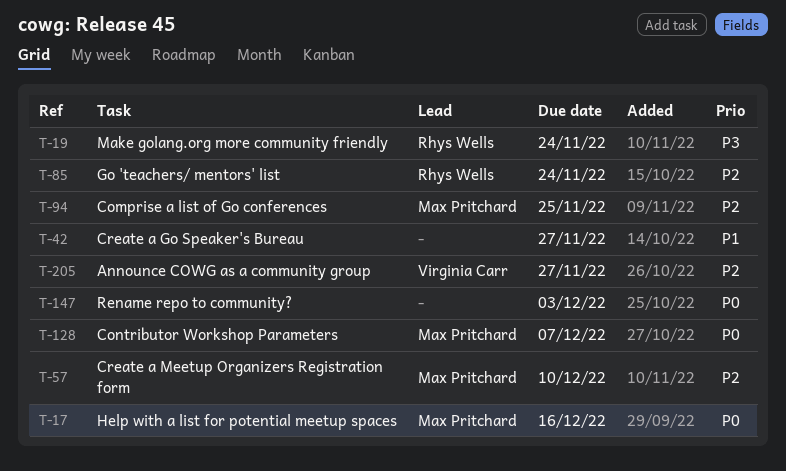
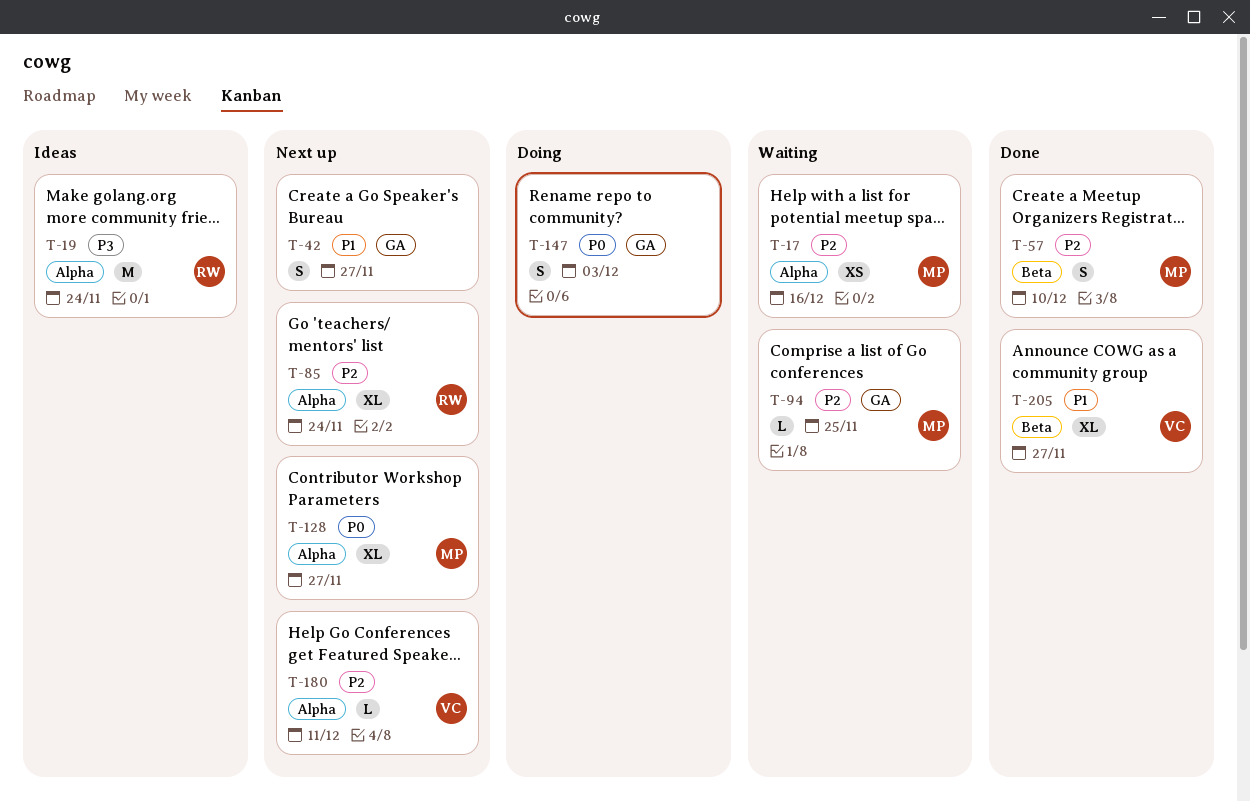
T-17, priority: P0 -> P2
T-128, due: Dec 7 -> Nov 27
T-180: none -> present
T-205, priority: P2 -> P1

